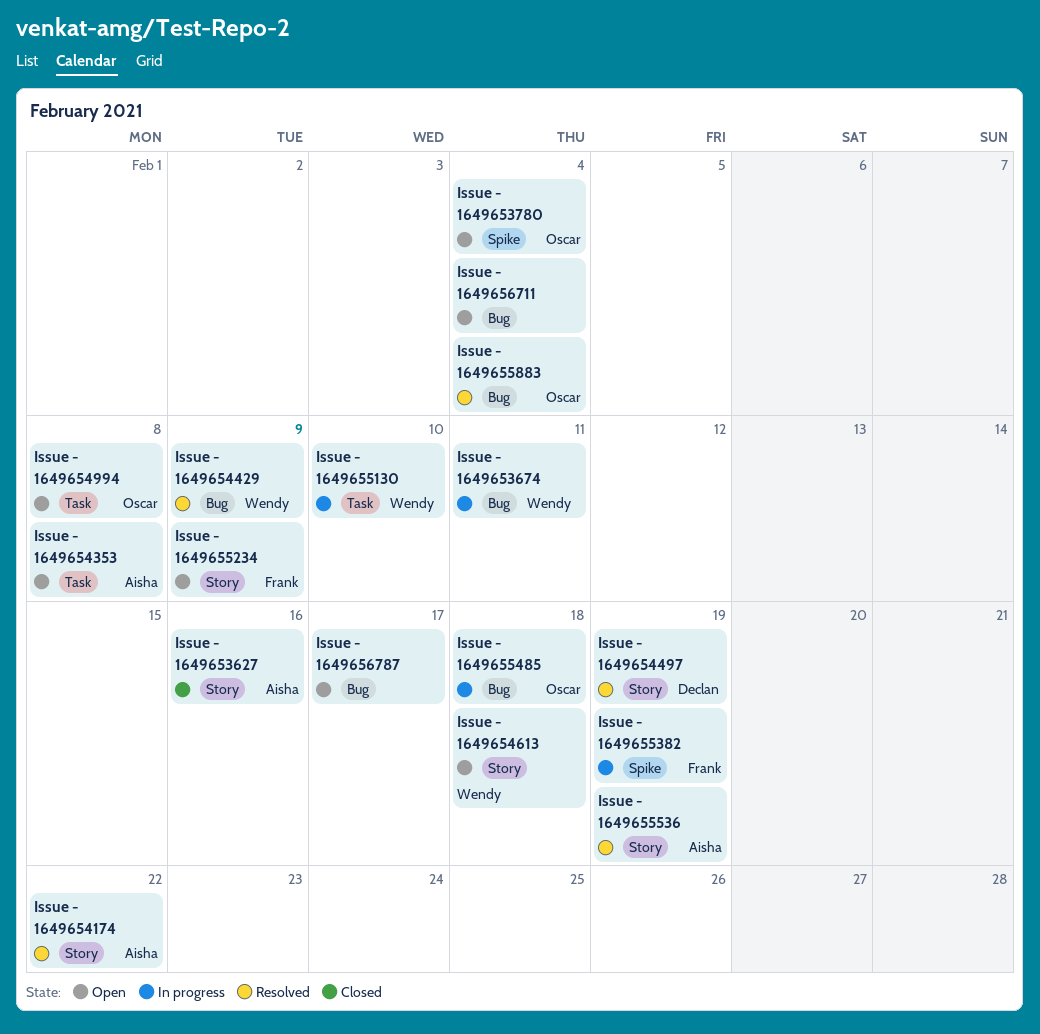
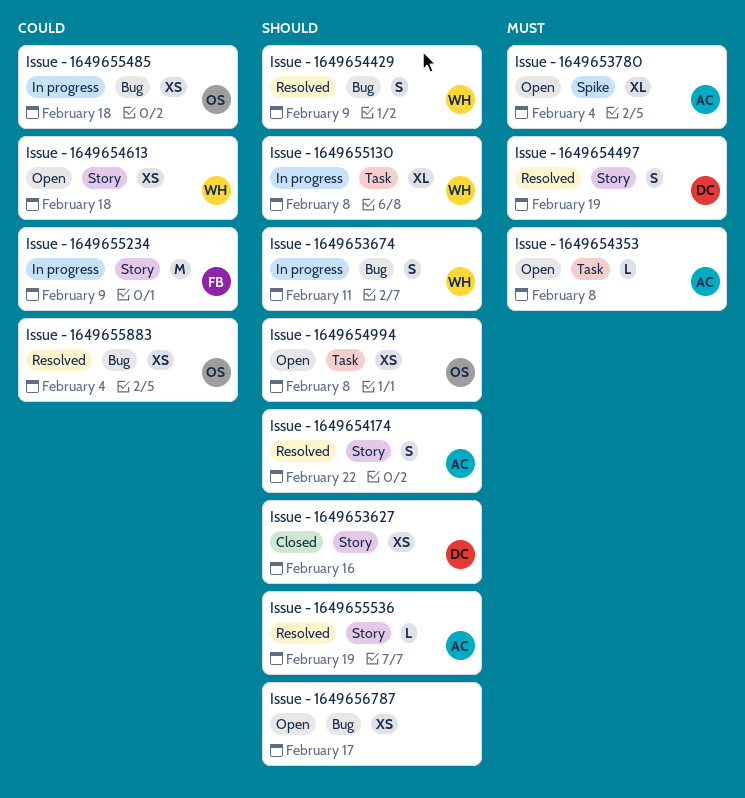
Issue - 1649653627, owner: Aisha -> Declan
Issue - 1649653780, owner: Oscar -> Aisha
Issue - 1649655130, due: Feb 10 -> Feb 8
Issue - 1649655234, status: Open -> In progress
Issue - 1649655382: present -> none
Issue - 1649656711: present -> none

